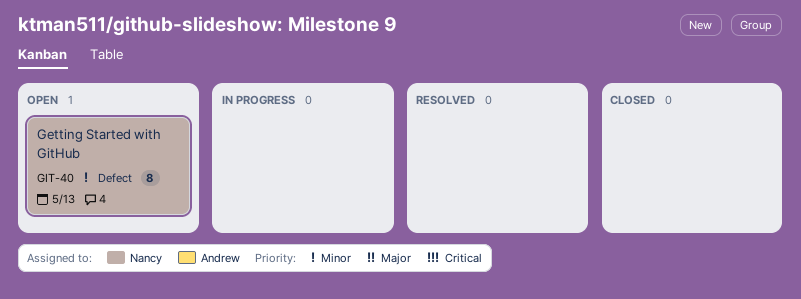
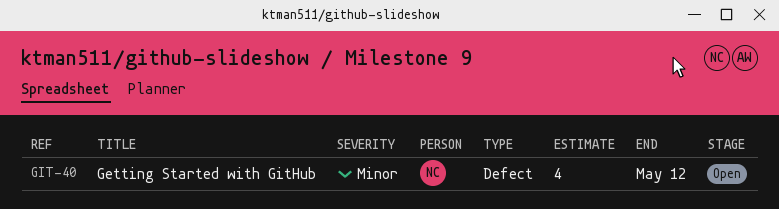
GIT-40, estimate: 8 -> 4
GIT-40, due: May 13 -> May 12

